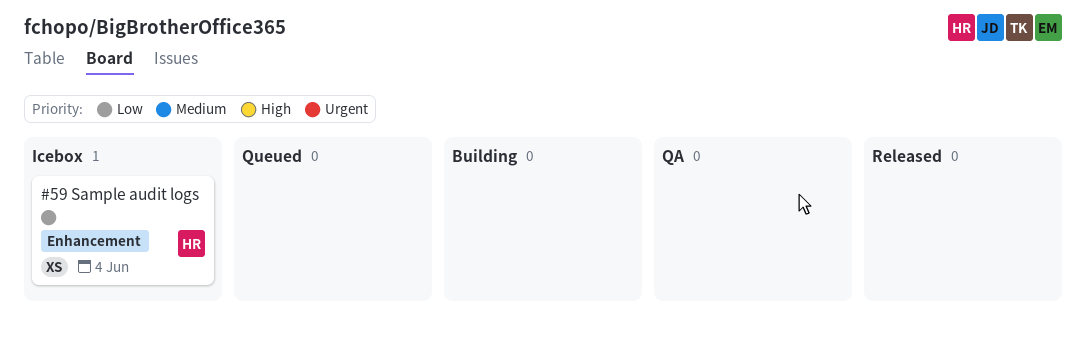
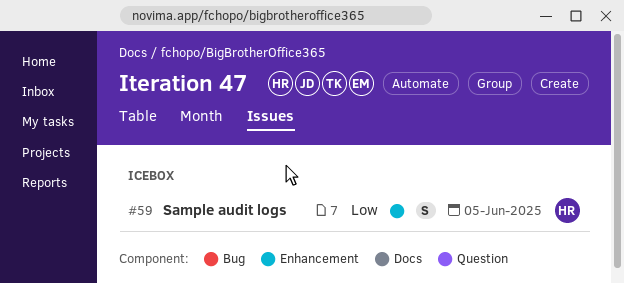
#59, estimate: XS -> S
#59, due: Jun 4 -> Jun 5

